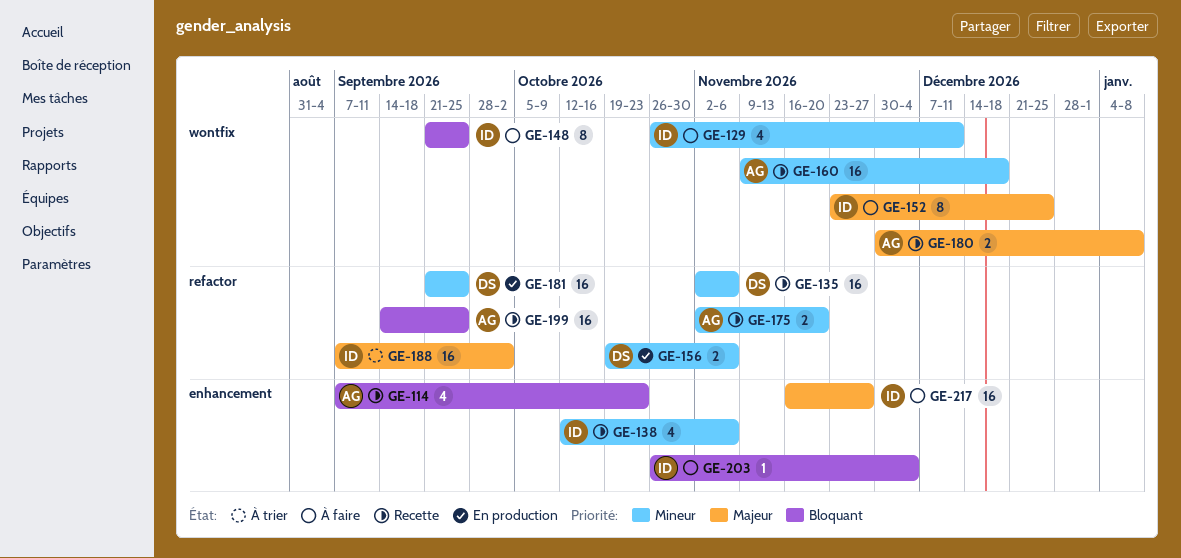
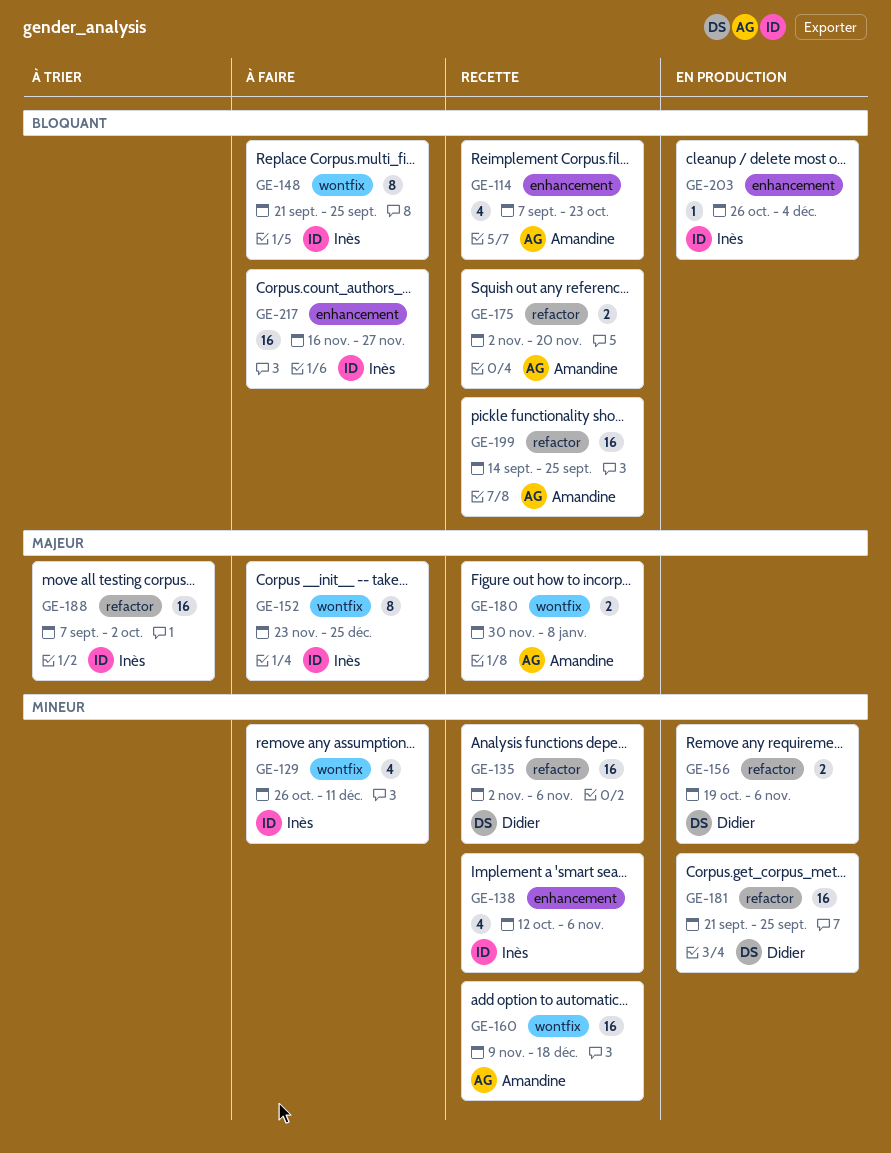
GE-175, priority: Mineur -> Bloquant
GE-203, status: À faire -> En production
GE-217, priority: Majeur -> Bloquant

